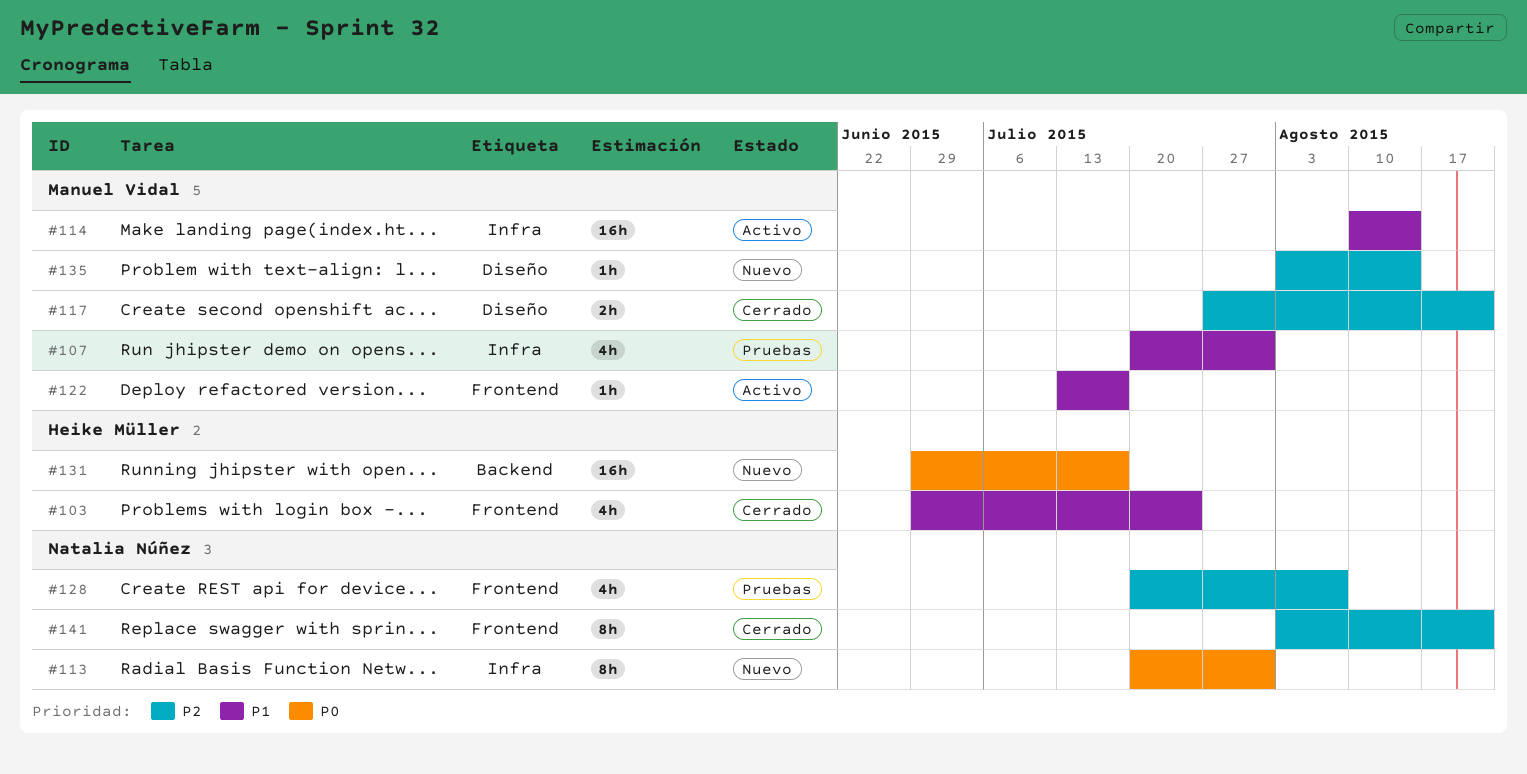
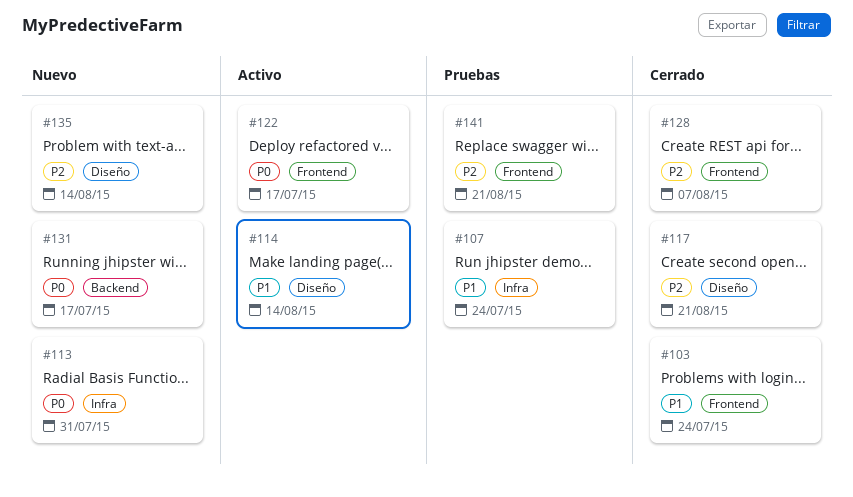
#107, due: Jul 31 -> Jul 24
#114, label: Infra -> Diseño
#122, priority: P1 -> P0
#128, status: Pruebas -> Cerrado
#141, status: Cerrado -> Pruebas

